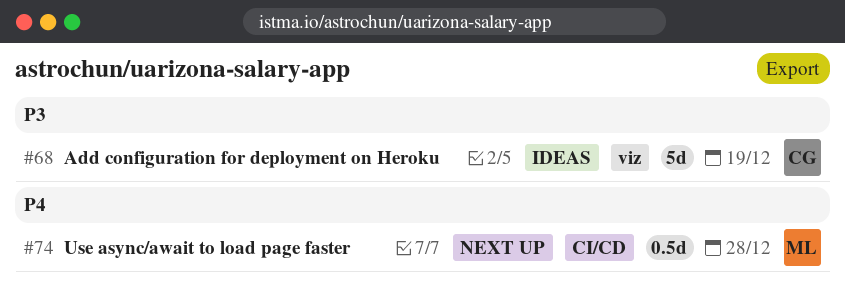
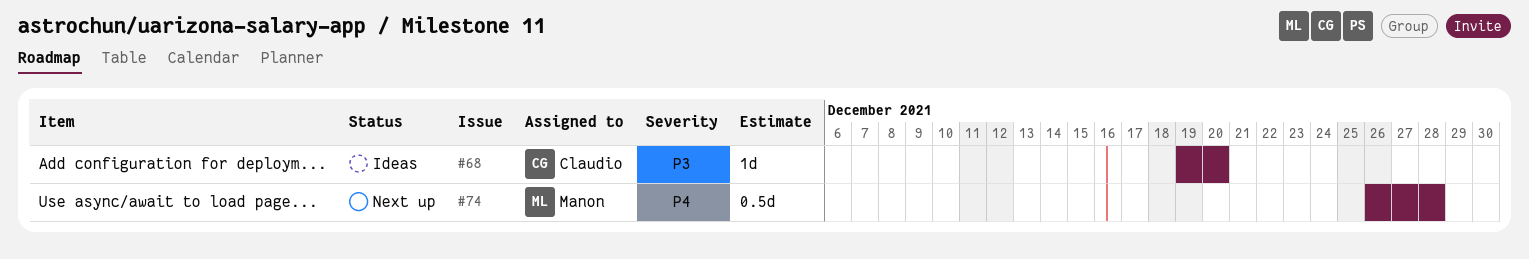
#68, estimate: 5d -> 1d
#68, due: Dec 19 -> Dec 20

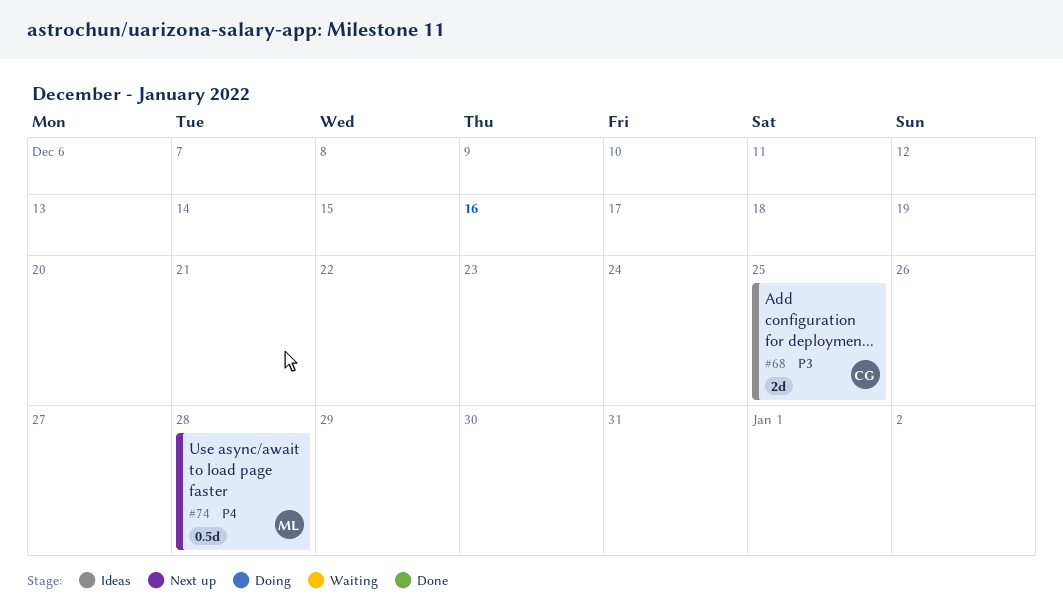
#68, estimate: 1d -> 2d
#68, due: Dec 20 -> Dec 25

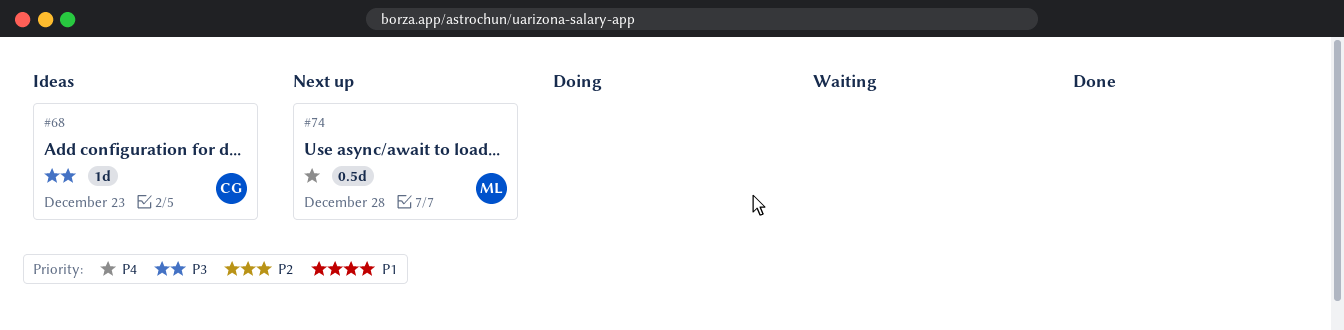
#68, estimate: 2d -> 1d
#68, due: Dec 25 -> Dec 23

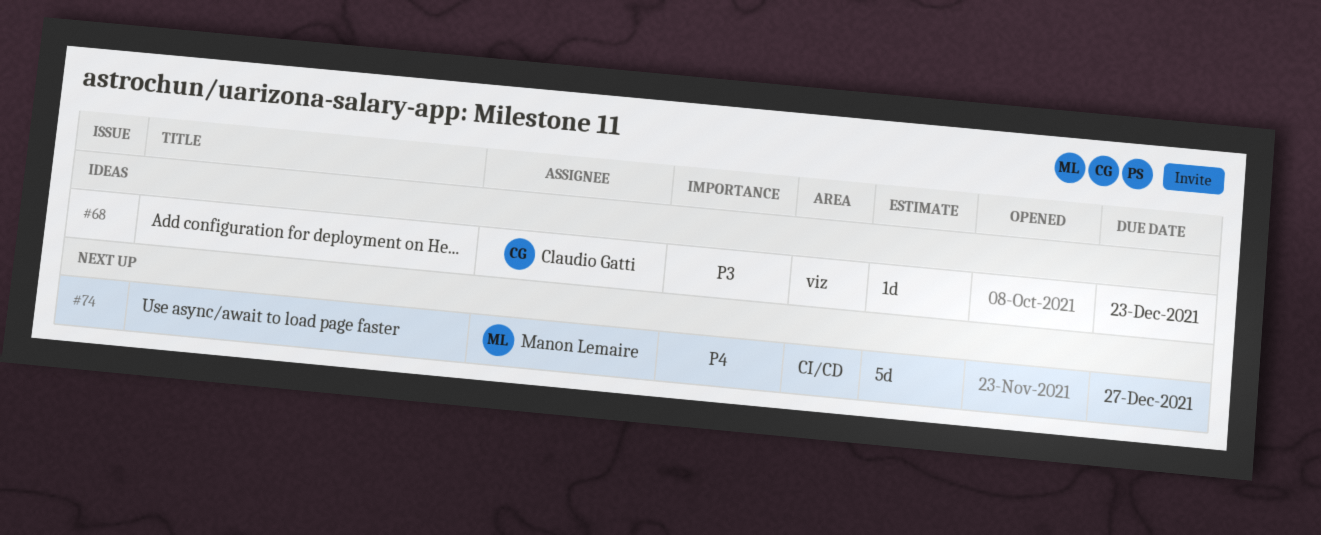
#74, estimate: 0.5d -> 5d
#74, due: Dec 28 -> Dec 27

